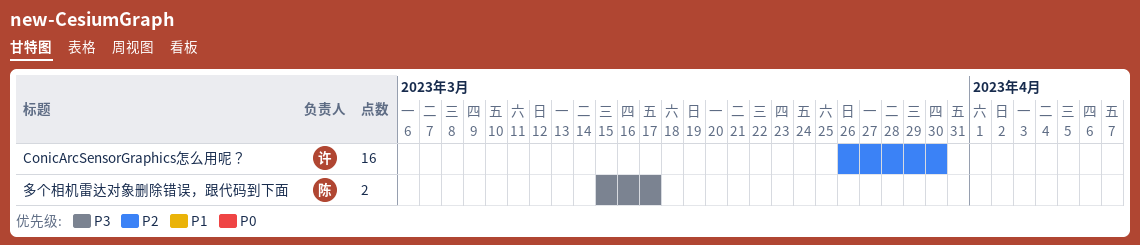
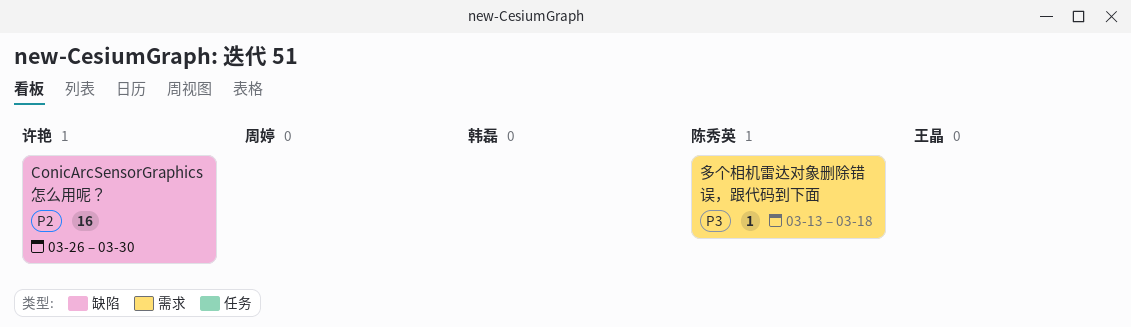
多个相机雷达对象删除错误，跟代码到下面, estimate: 2 -> 1
多个相机雷达对象删除错误，跟代码到下面, start: Mar 15 -> Mar 13
多个相机雷达对象删除错误，跟代码到下面, due: Mar 17 -> Mar 18

